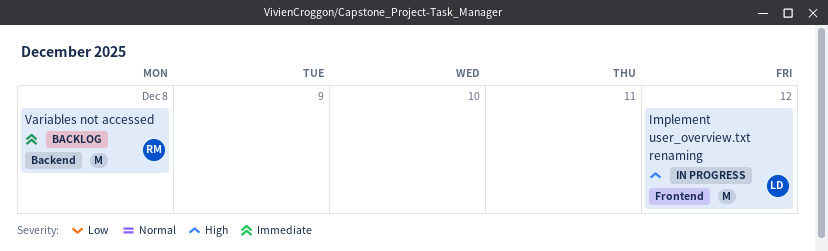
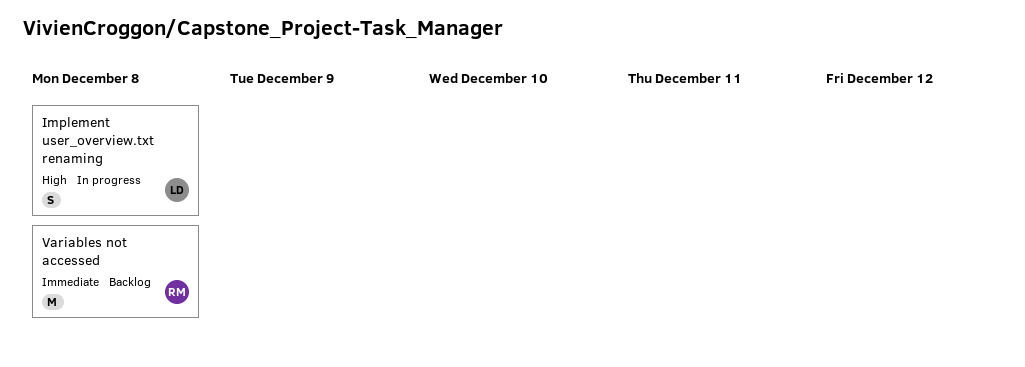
Implement user_overview.txt renaming, estimate: M -> S
Implement user_overview.txt renaming, due: Dec 12 -> Dec 8

